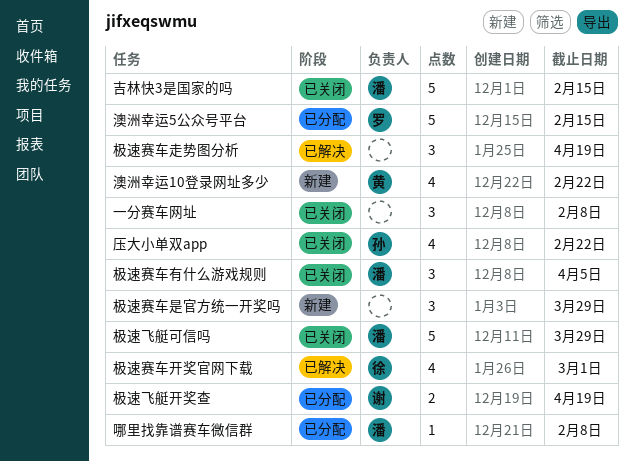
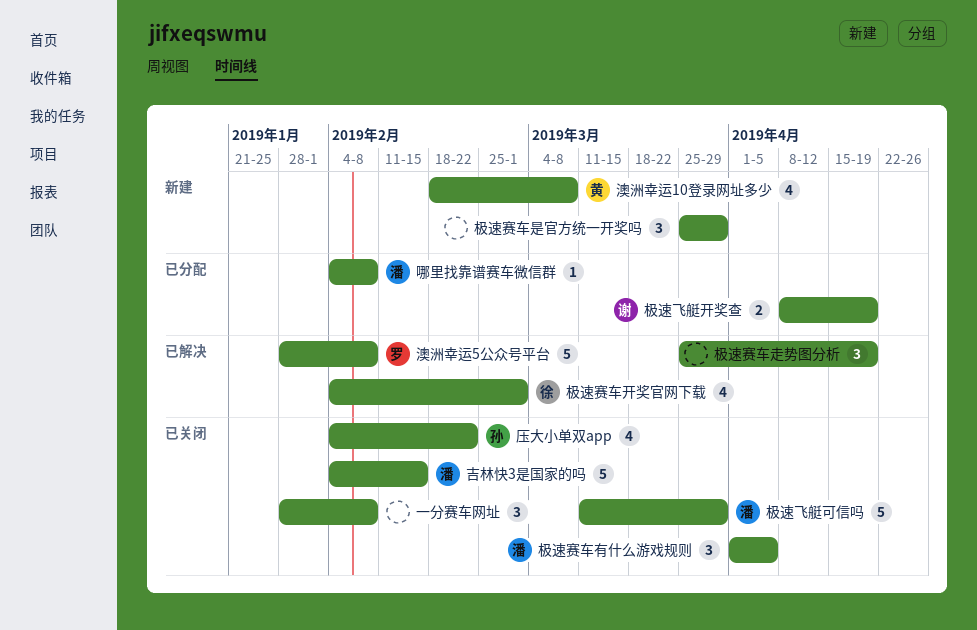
澳洲幸运10登录网址多少, due: Feb 22 -> Mar 8
澳洲幸运5公众号平台, status: 已分配 -> 已解决
澳洲幸运5公众号平台, due: Feb 15 -> Feb 8

